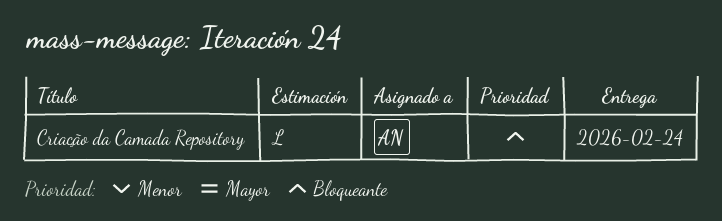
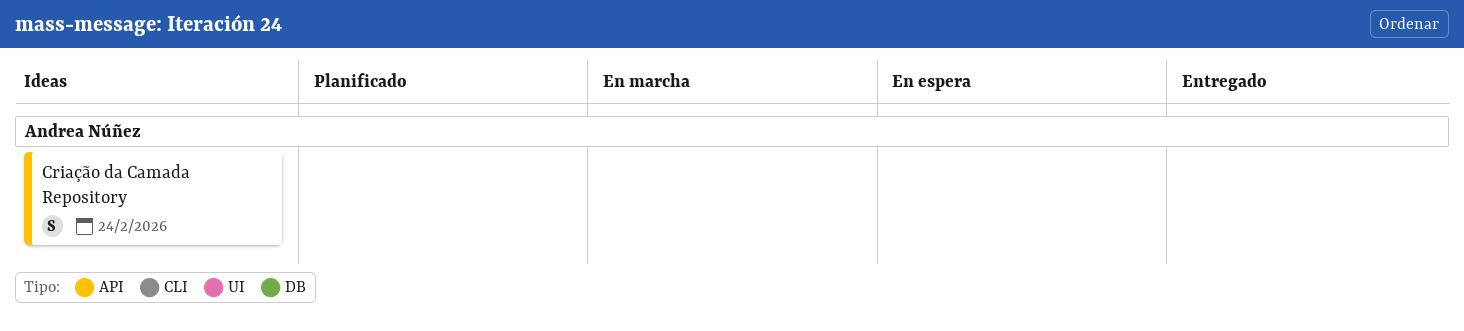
Criação da Camada Repository, estimate: L -> S

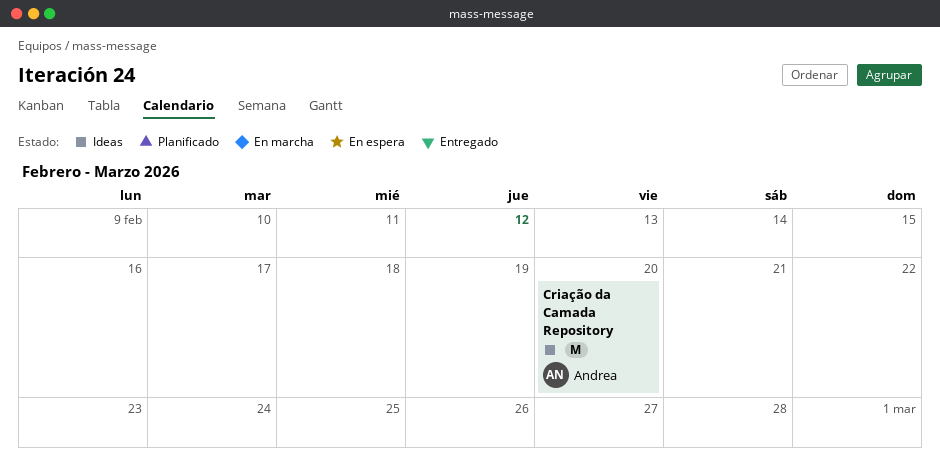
Criação da Camada Repository, estimate: S -> M
Criação da Camada Repository, due: Feb 24 -> Feb 20

